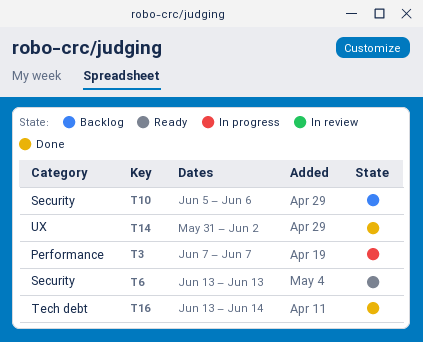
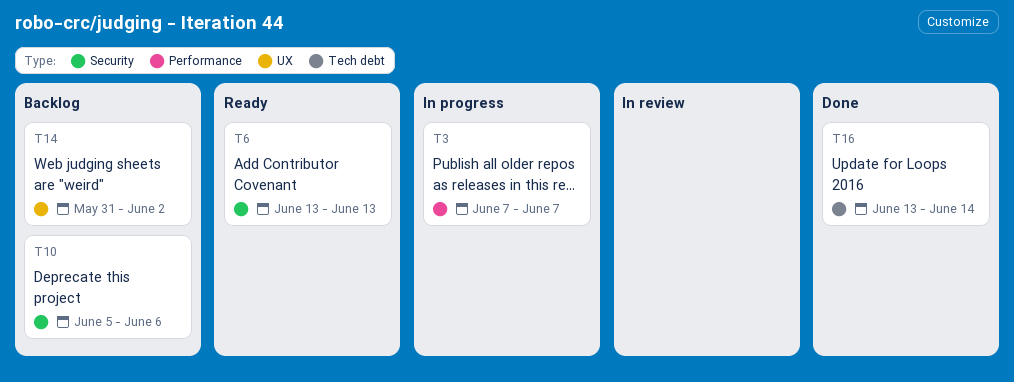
T14, status: Done -> Backlog

